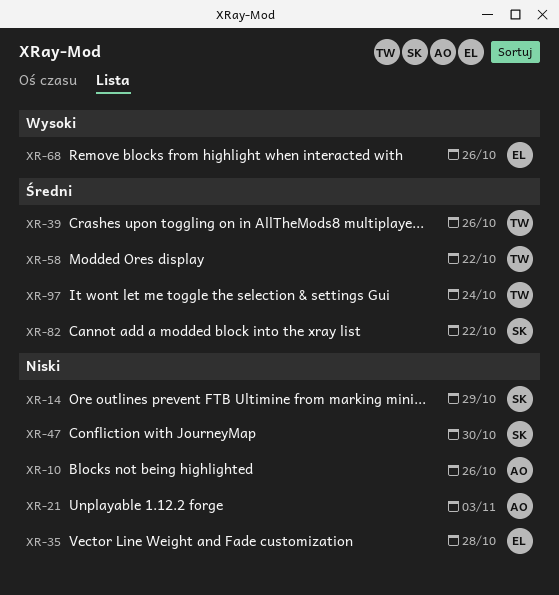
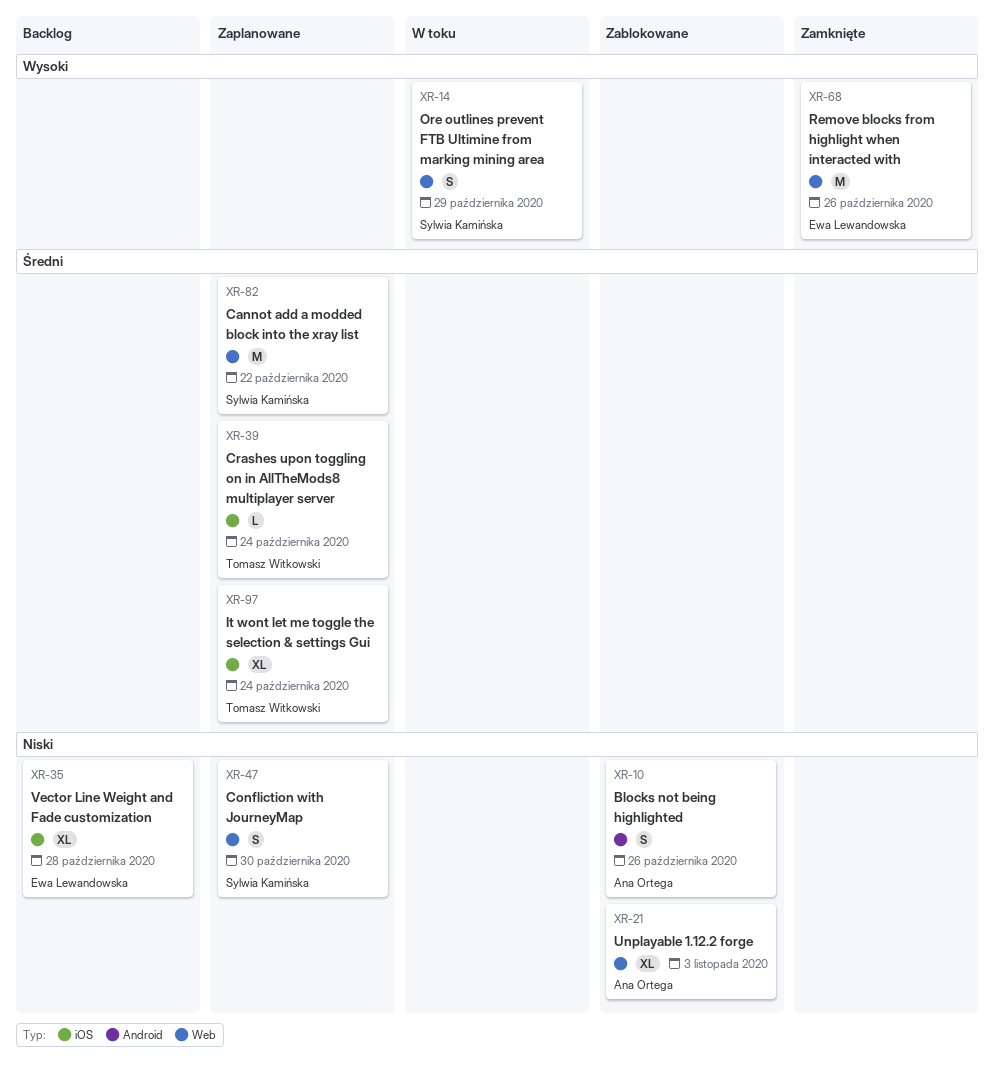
XR-14, priority: Niski -> Wysoki
XR-39, due: Oct 26 -> Oct 24
XR-58: present -> none

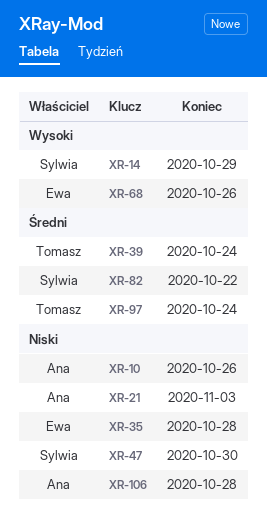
XR-106: none -> present

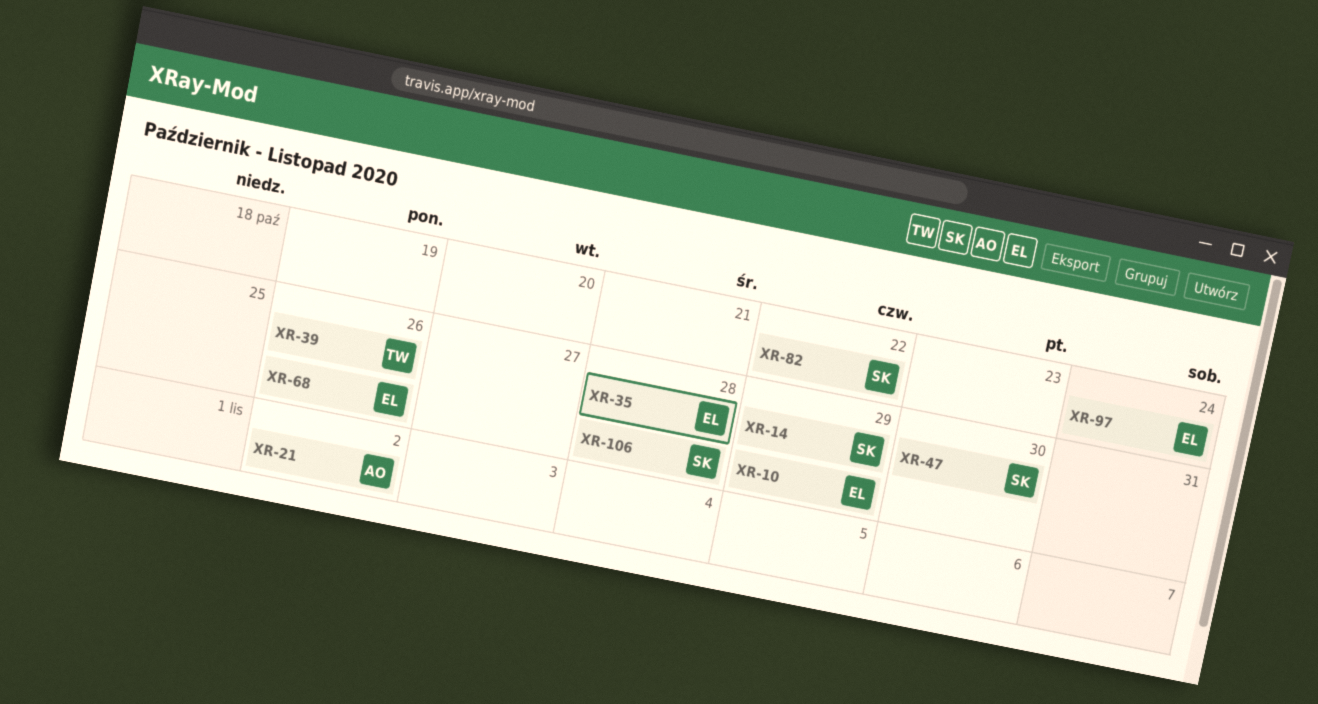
XR-10, owner: Ana -> Ewa
XR-10, due: Oct 26 -> Oct 29
XR-21, due: Nov 3 -> Nov 2
XR-39, due: Oct 24 -> Oct 26
XR-97, owner: Tomasz -> Ewa
XR-106, owner: Ana -> Sylwia

